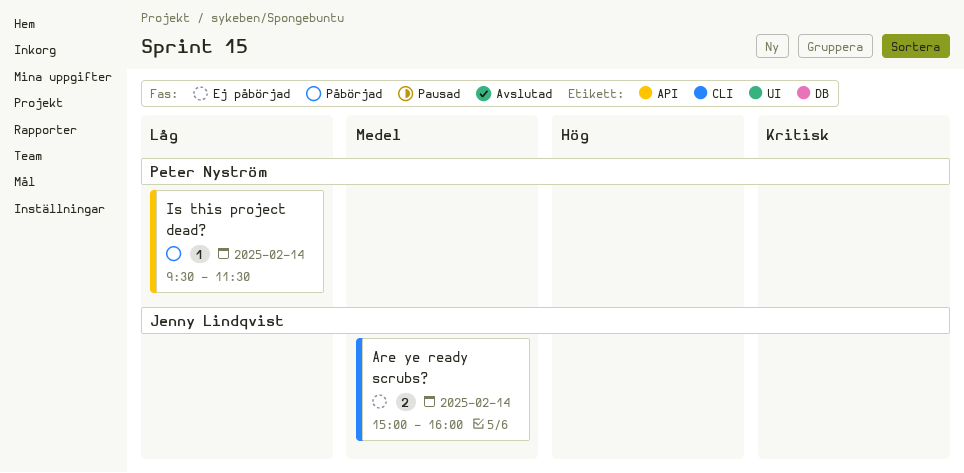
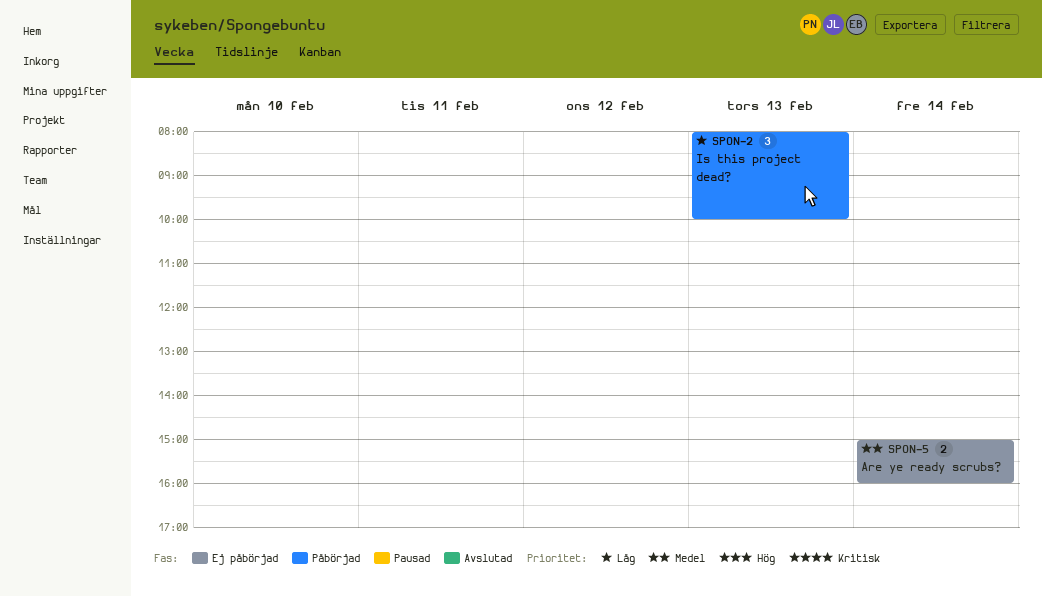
Is this project dead?, estimate: 1 -> 3
Is this project dead?, day: Feb 14 -> Feb 13
Is this project dead?, begins: 09:30 -> 08:00
Is this project dead?, ends: 11:30 -> 10:00

